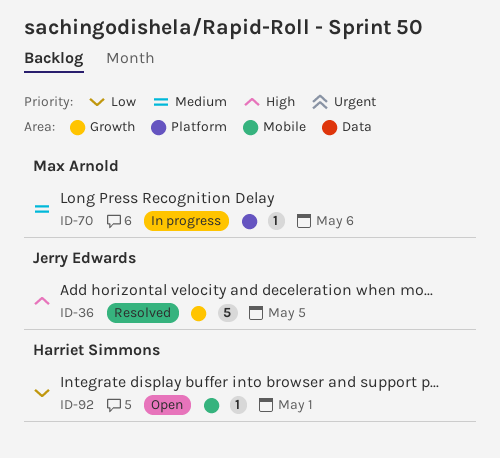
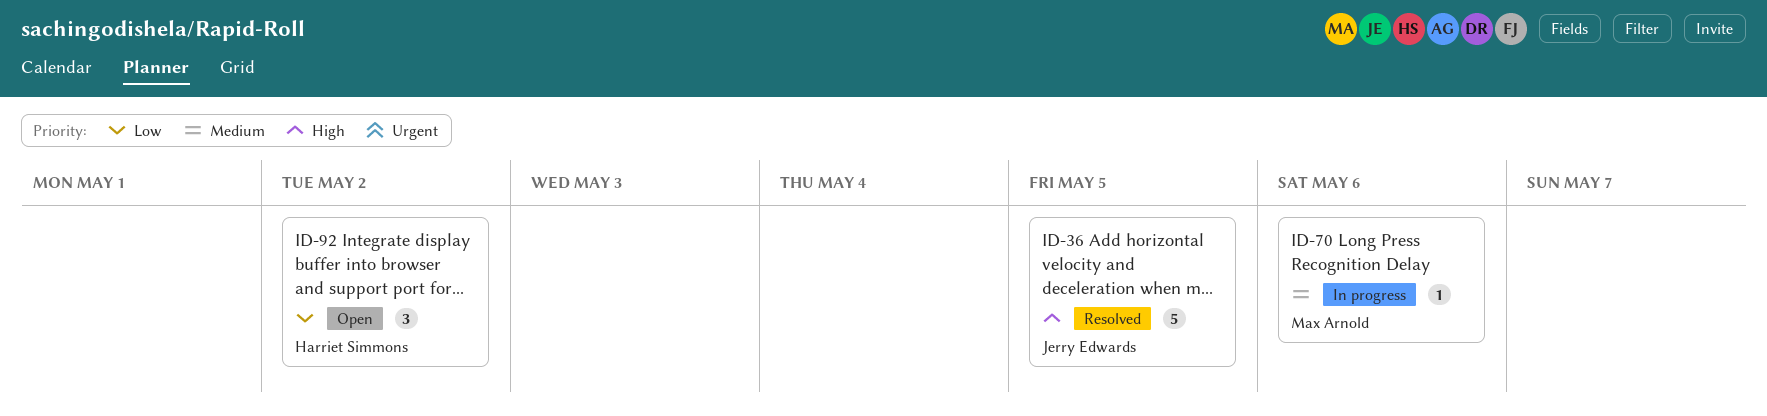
ID-92, estimate: 1 -> 3
ID-92, due: May 1 -> May 2

